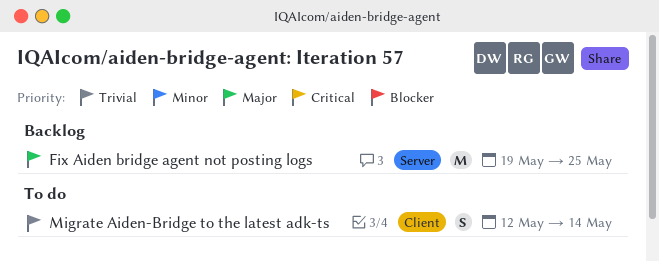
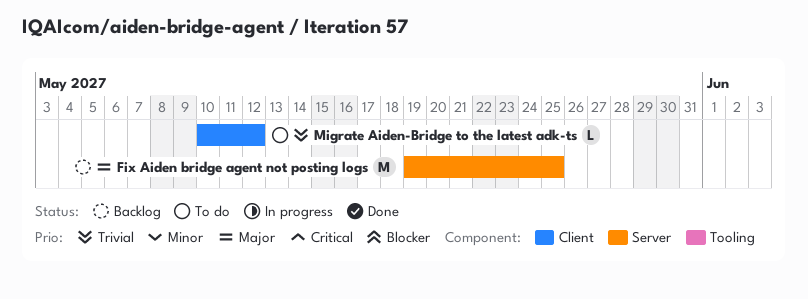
Migrate Aiden-Bridge to the latest adk-ts, estimate: S -> L
Migrate Aiden-Bridge to the latest adk-ts, start: May 12 -> May 10
Migrate Aiden-Bridge to the latest adk-ts, due: May 14 -> May 12

